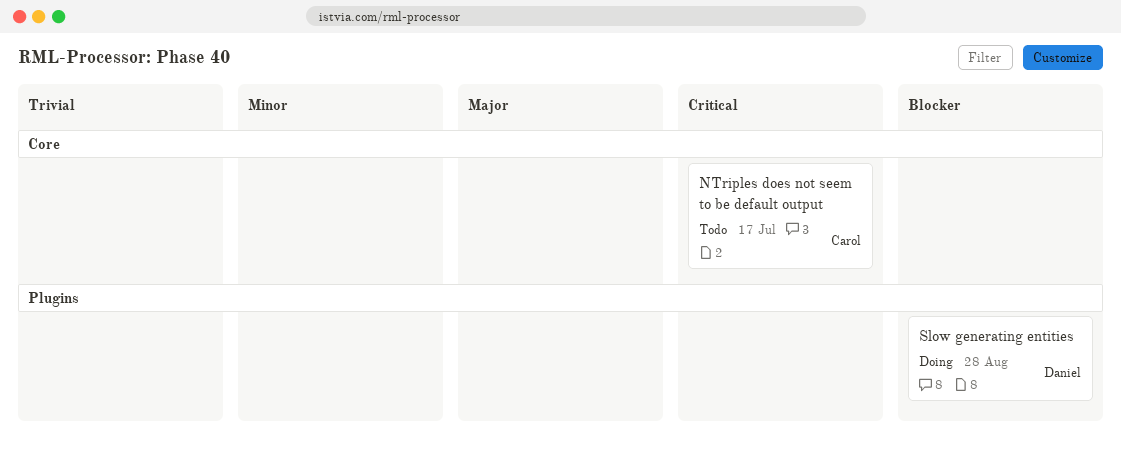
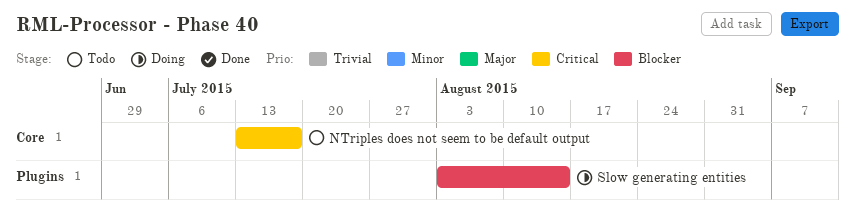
Slow generating entities, due: Aug 28 -> Aug 14

